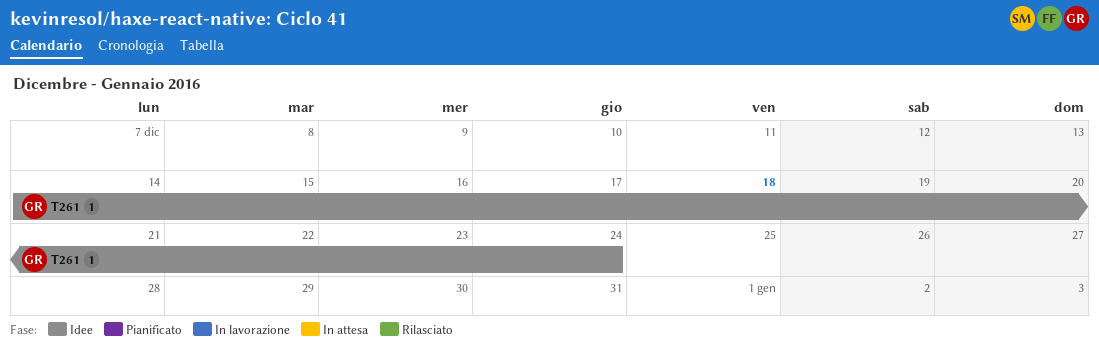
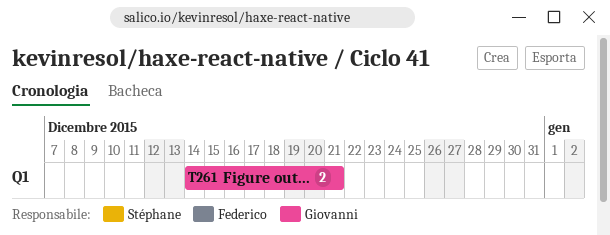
T261, estimate: 1 -> 2
T261, due: Dec 24 -> Dec 21

